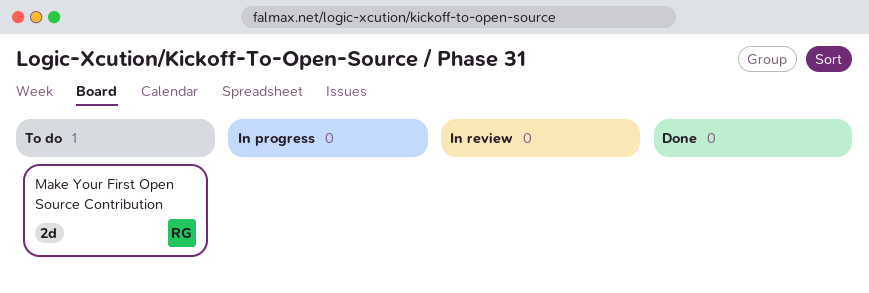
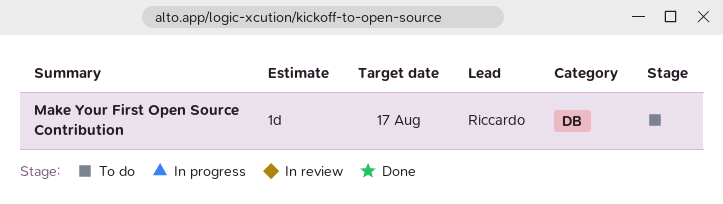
Make Your First Open Source Contribution, estimate: 2d -> 1d

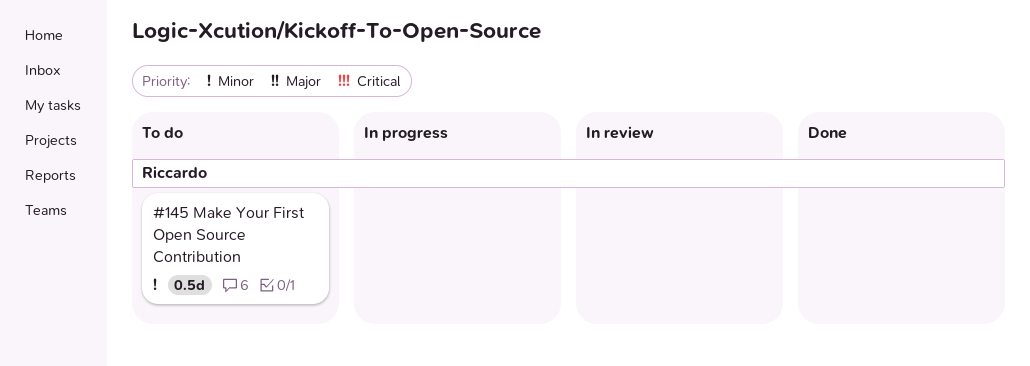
Make Your First Open Source Contribution, estimate: 1d -> 0.5d

